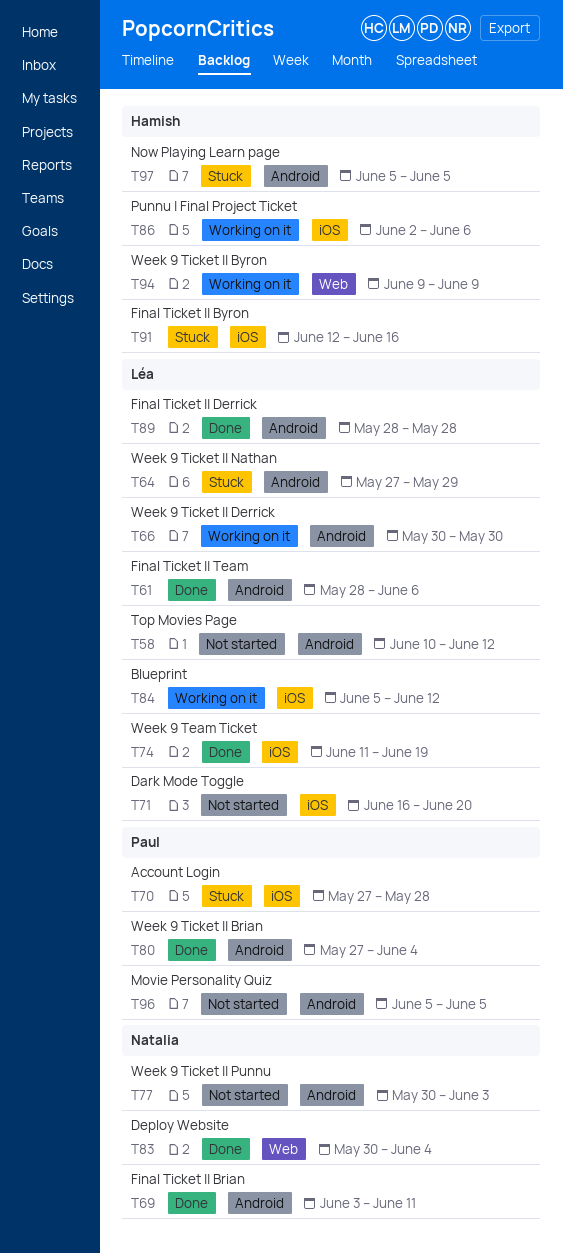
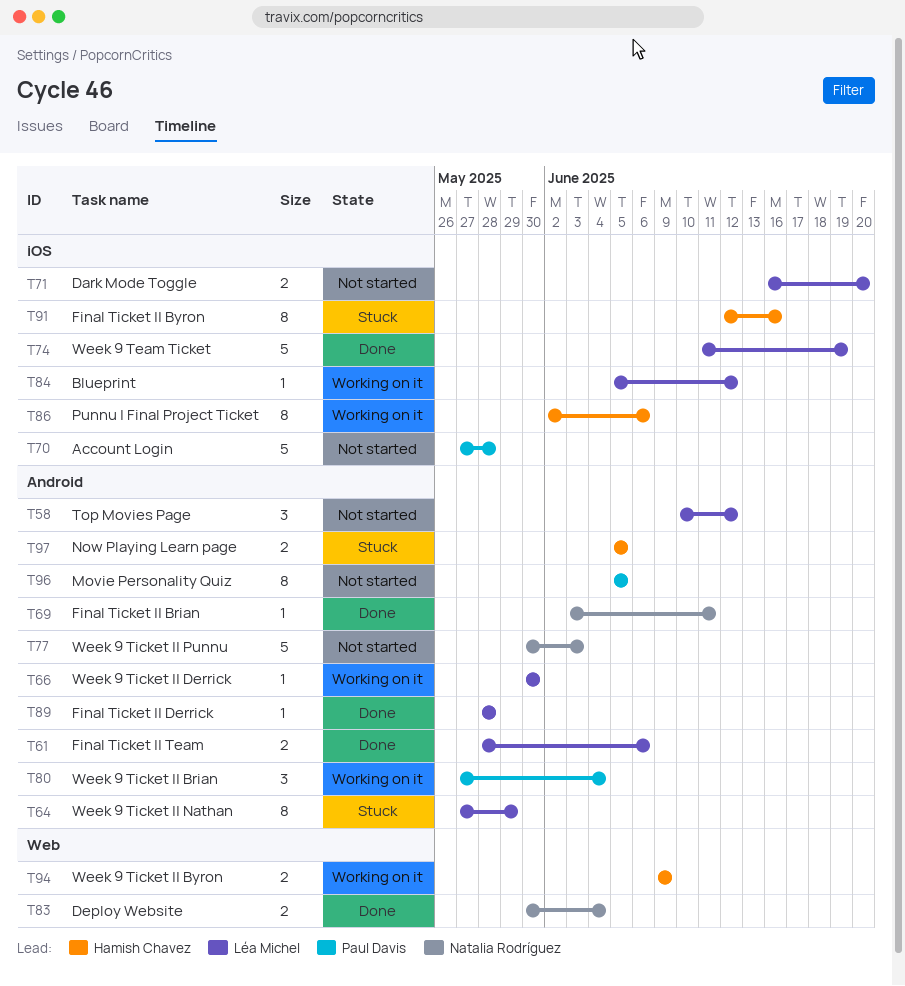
T70, status: Stuck -> Not started
T80, status: Done -> Working on it

